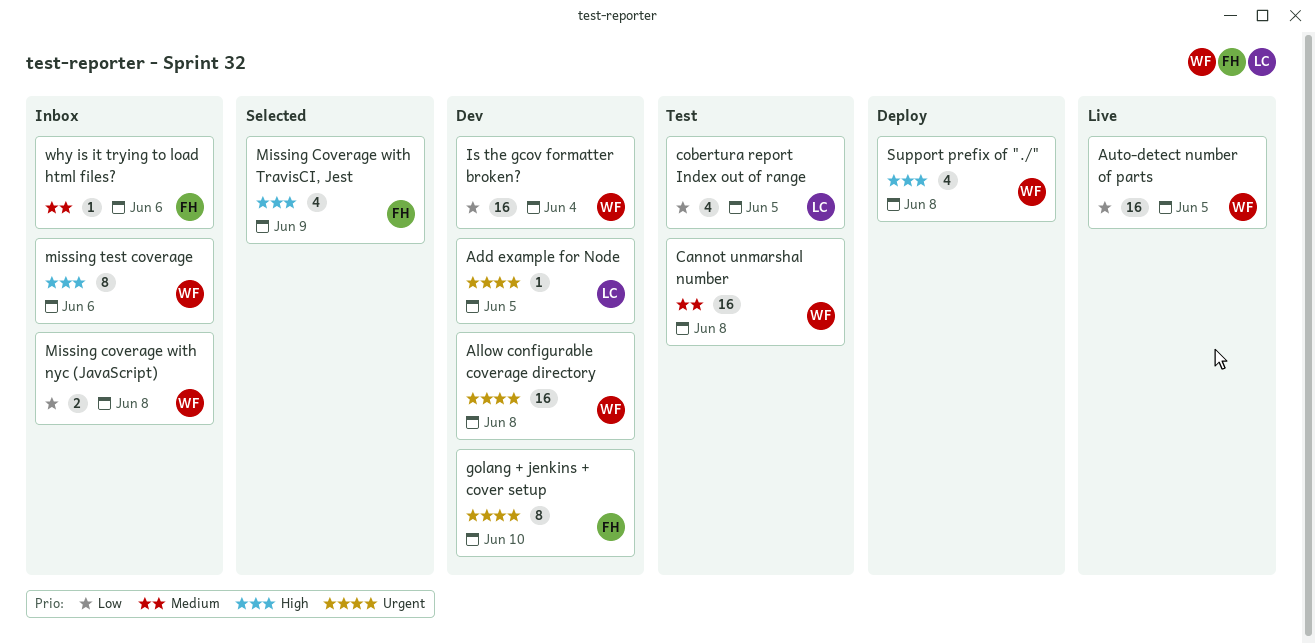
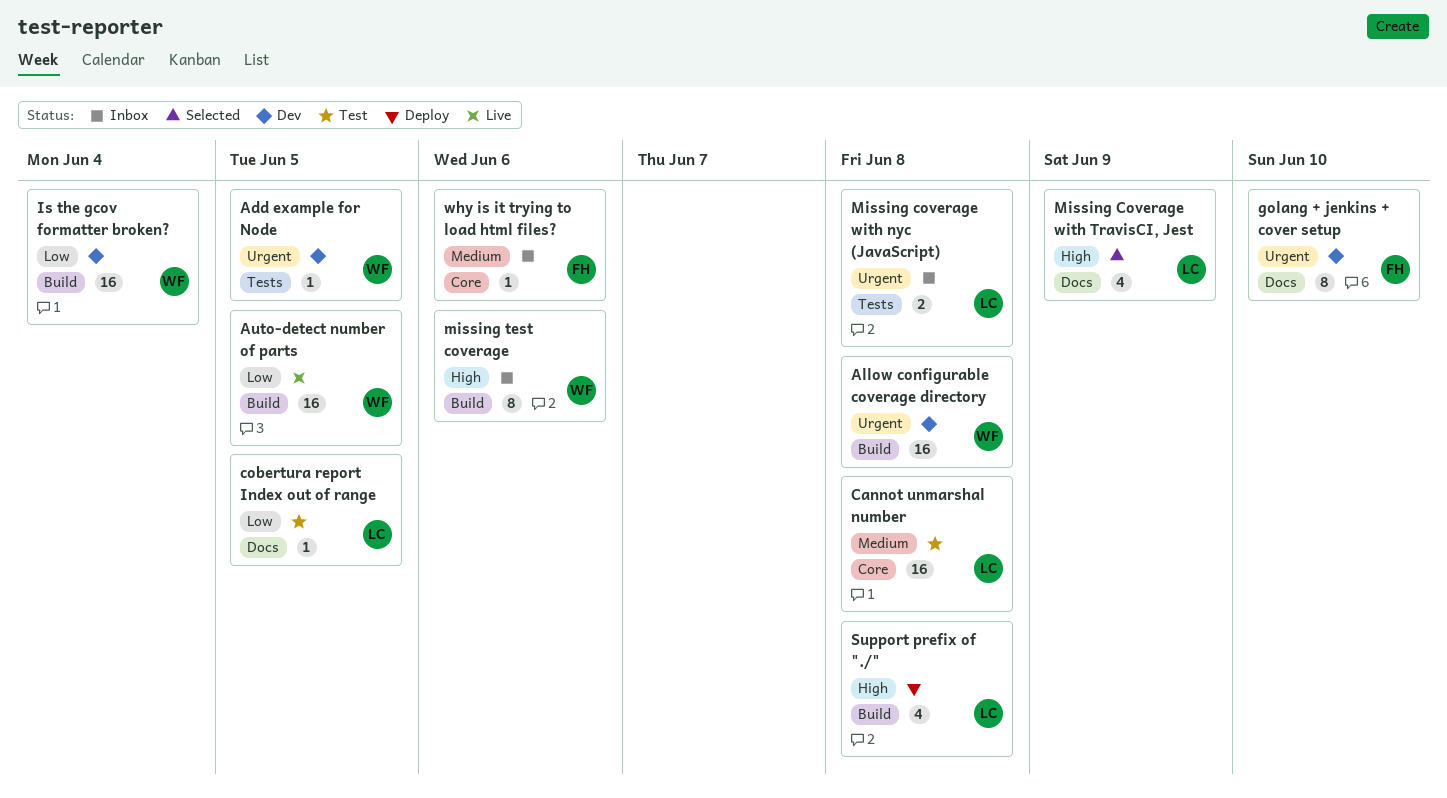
Add example for Node, owner: LC -> WF
Cannot unmarshal number, owner: WF -> LC
cobertura report Index out of range, estimate: 4 -> 1
Missing coverage with nyc (JavaScript), owner: WF -> LC
Missing coverage with nyc (JavaScript), priority: Low -> Urgent
Missing Coverage with TravisCI, Jest, owner: FH -> LC
Support prefix of "./", owner: WF -> LC

